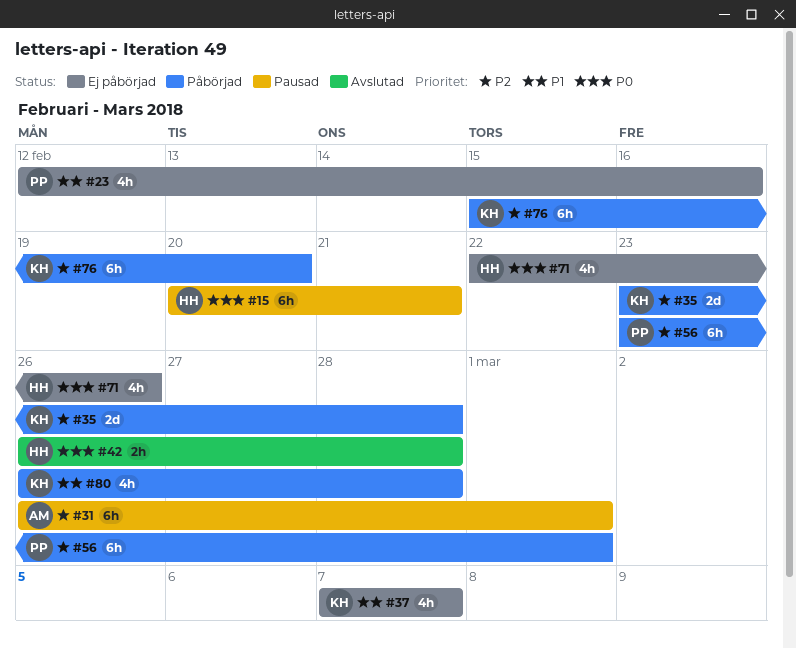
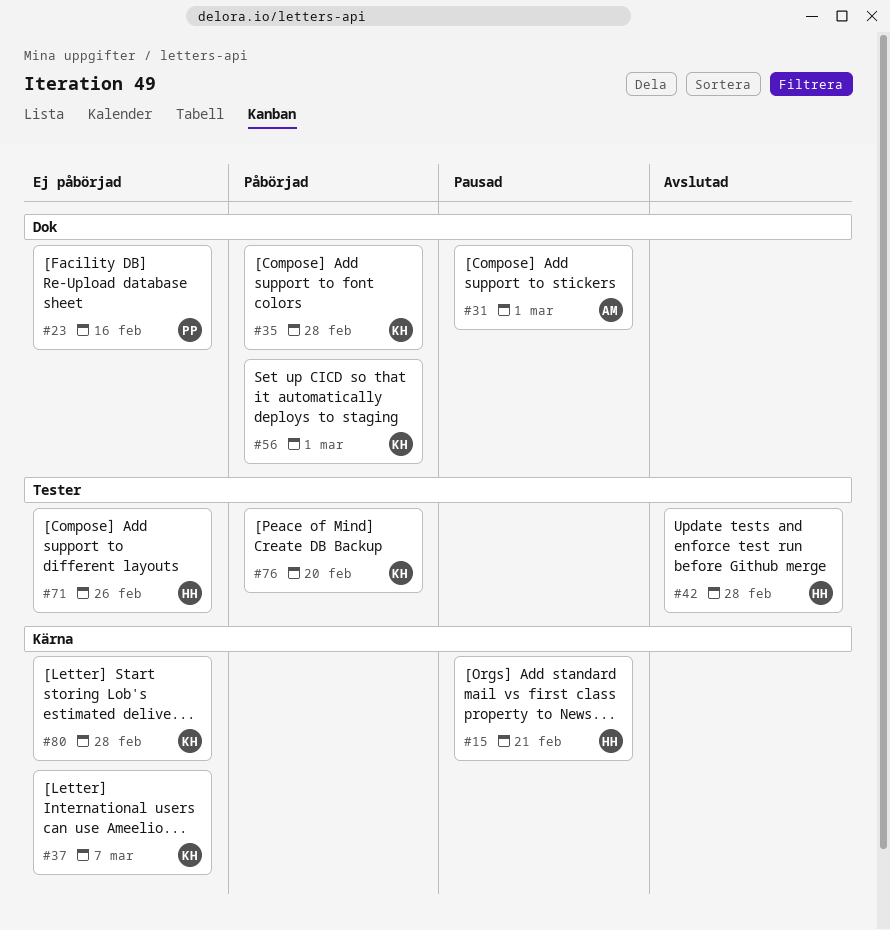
#56, owner: PP -> KH
#80, status: Påbörjad -> Ej påbörjad

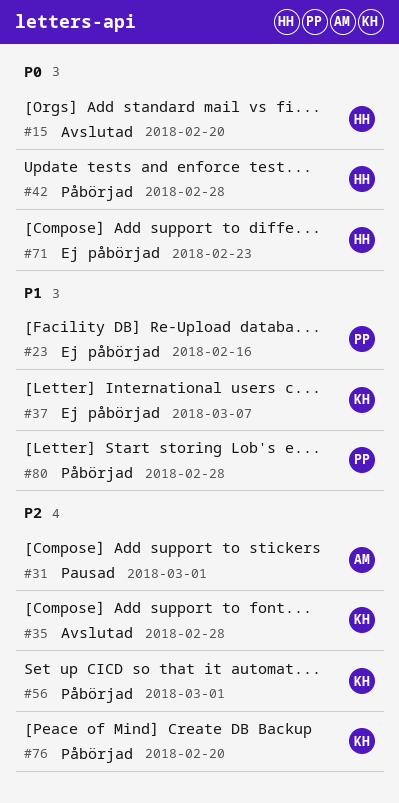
#15, status: Pausad -> Avslutad
#15, due: Feb 21 -> Feb 20
#35, status: Påbörjad -> Avslutad
#42, status: Avslutad -> Påbörjad
#71, due: Feb 26 -> Feb 23
#80, status: Ej påbörjad -> Påbörjad
#80, owner: KH -> PP

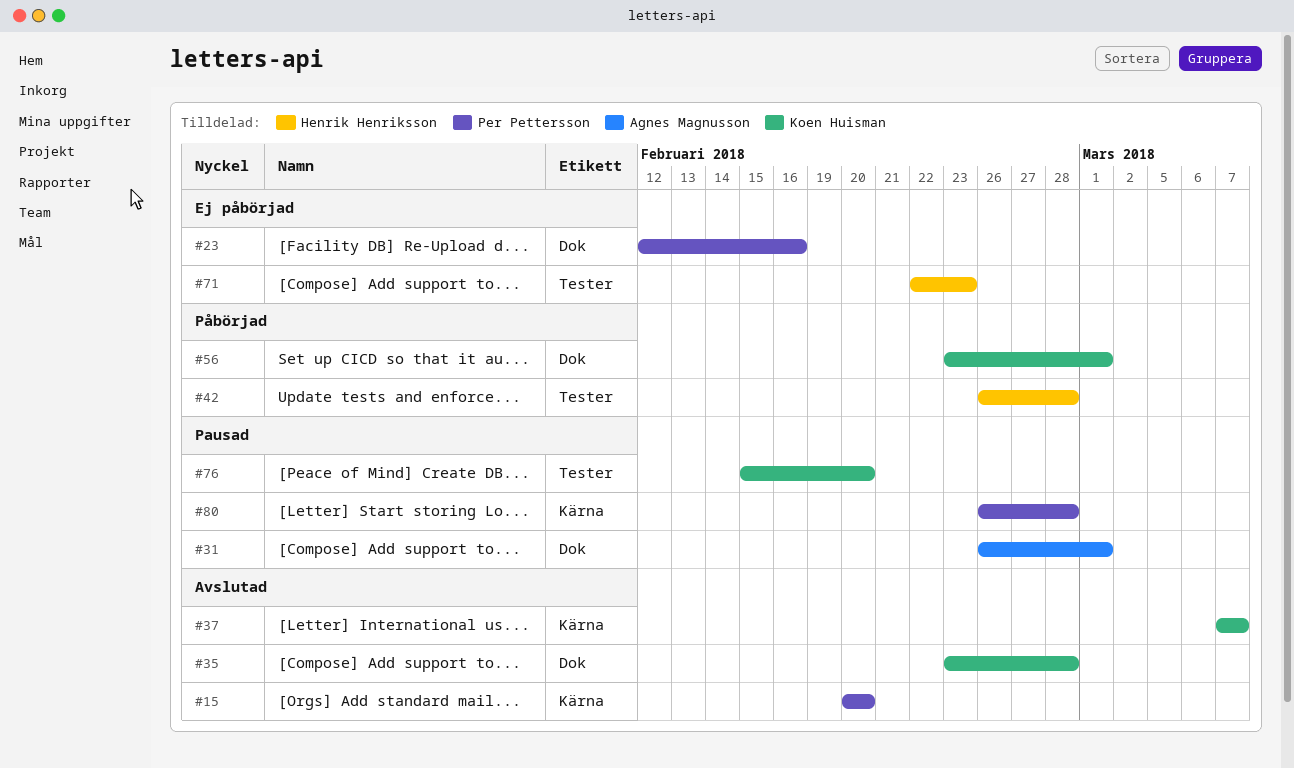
#15, owner: Henrik Henriksson -> Per Pettersson
#37, status: Ej påbörjad -> Avslutad
#76, status: Påbörjad -> Pausad
#80, status: Påbörjad -> Pausad

